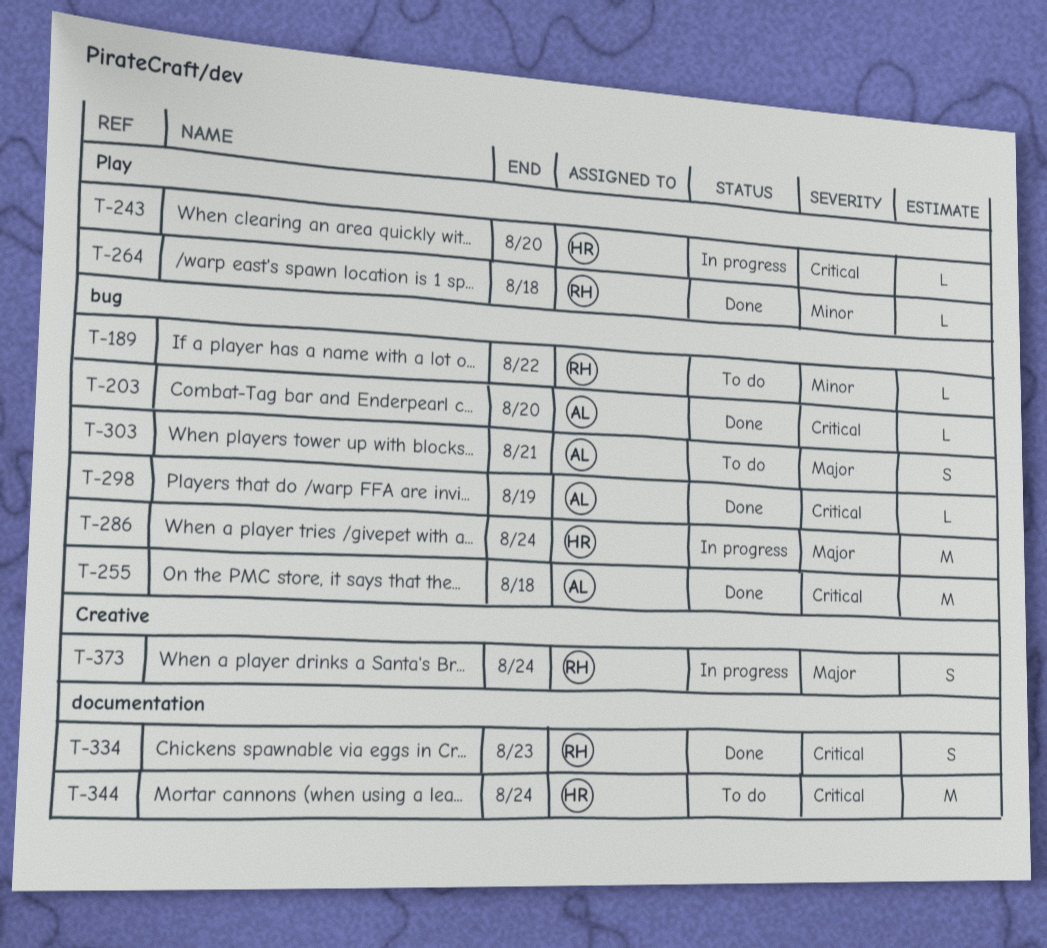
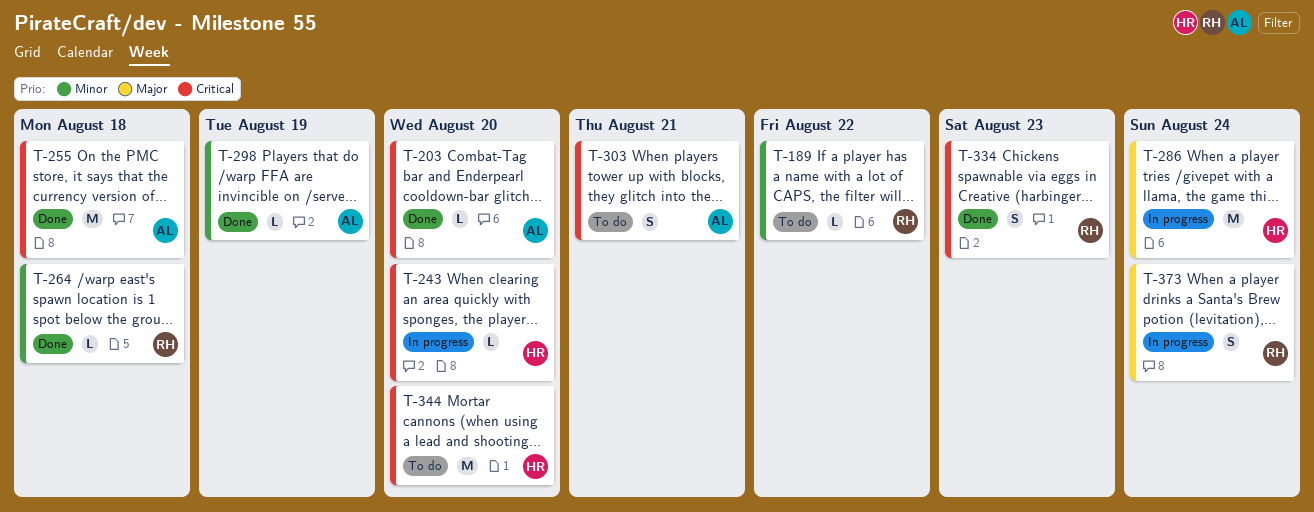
T-298, priority: Critical -> Minor
T-303, priority: Major -> Critical
T-344, due: Aug 24 -> Aug 20

